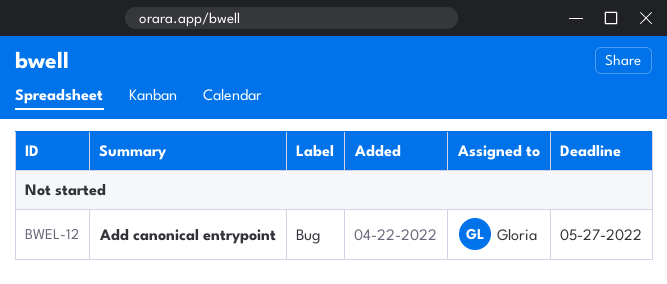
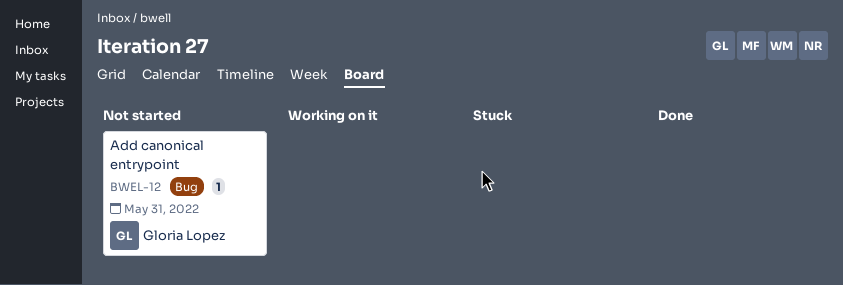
BWEL-12, due: May 27 -> May 31

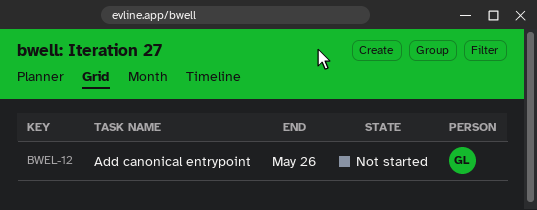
BWEL-12, due: May 31 -> May 26

